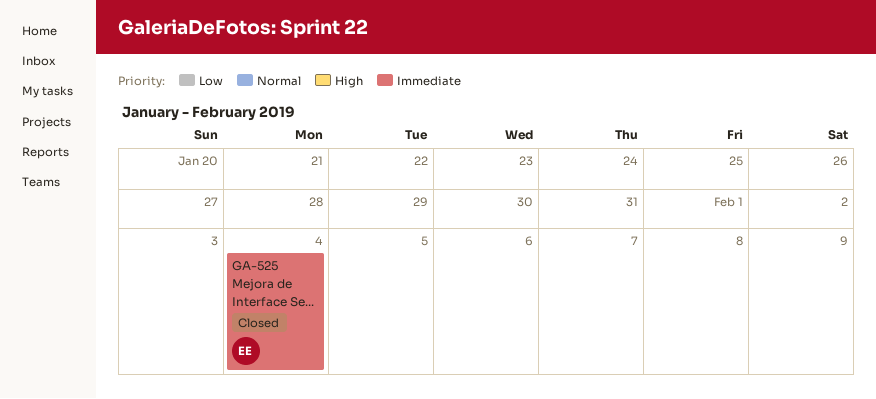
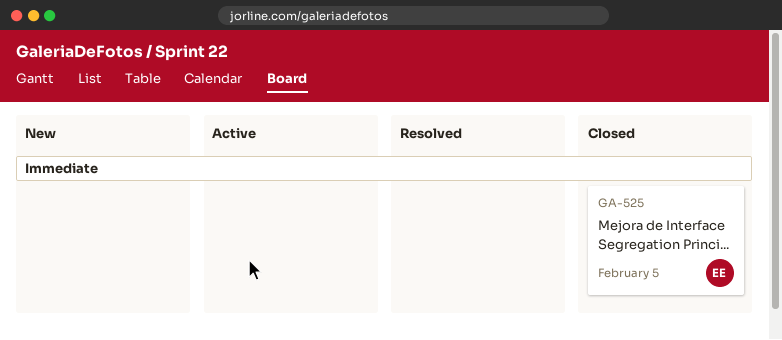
GA-525, due: Feb 4 -> Feb 5

